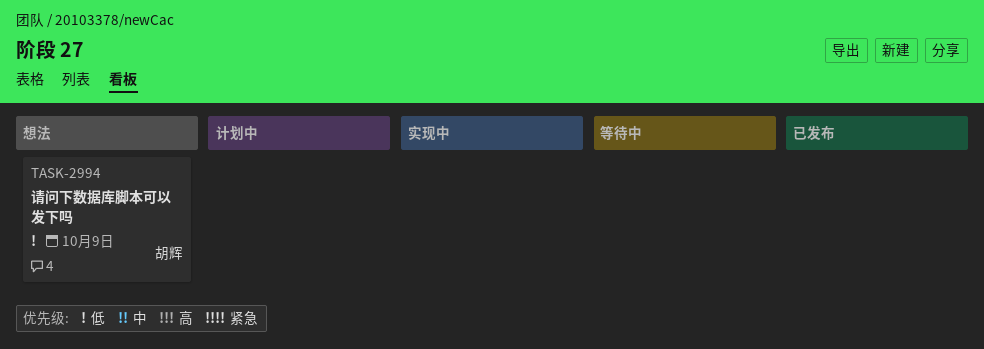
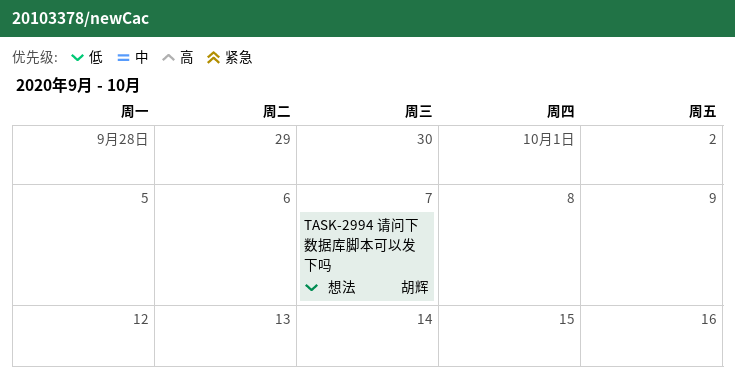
TASK-2994, due: Oct 9 -> Oct 7

